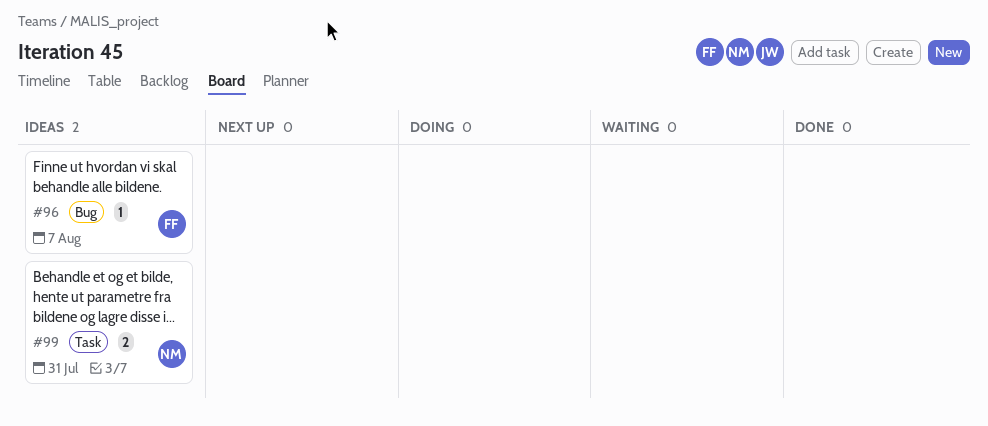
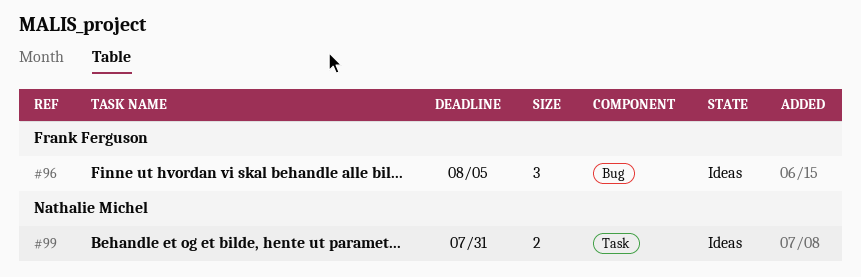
#96, estimate: 1 -> 3
#96, due: Aug 7 -> Aug 5

